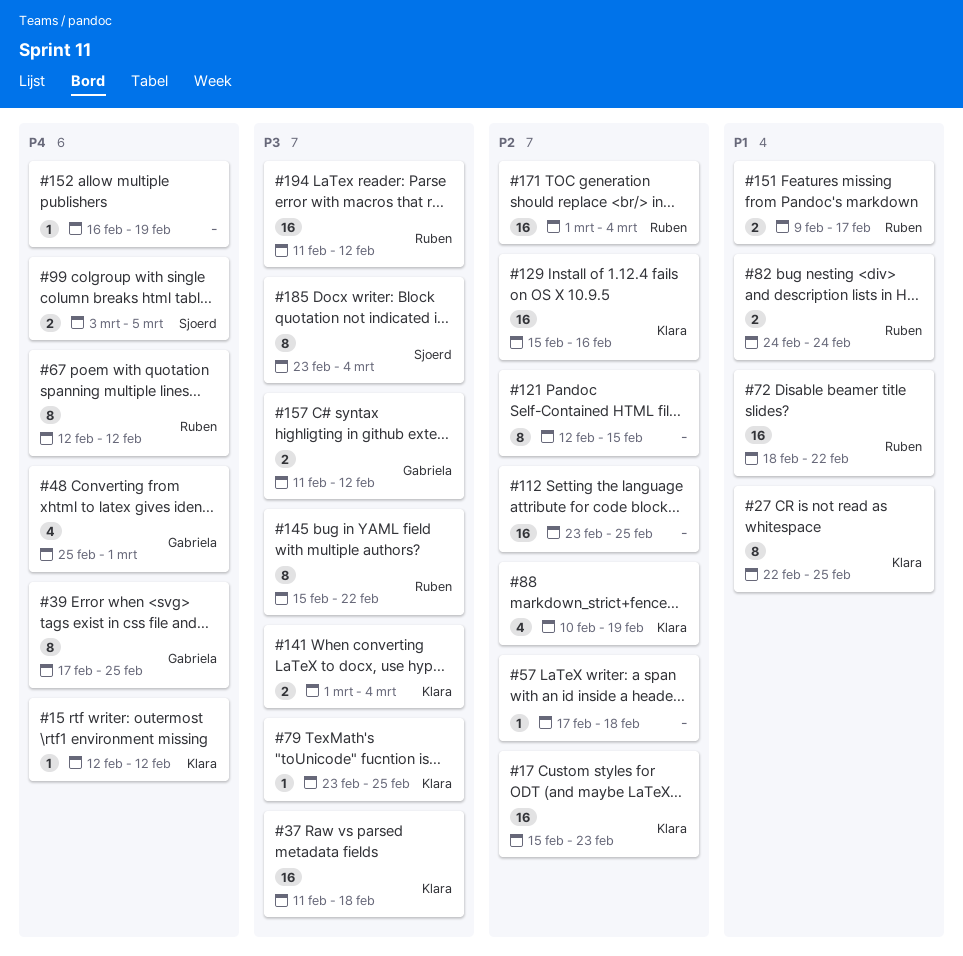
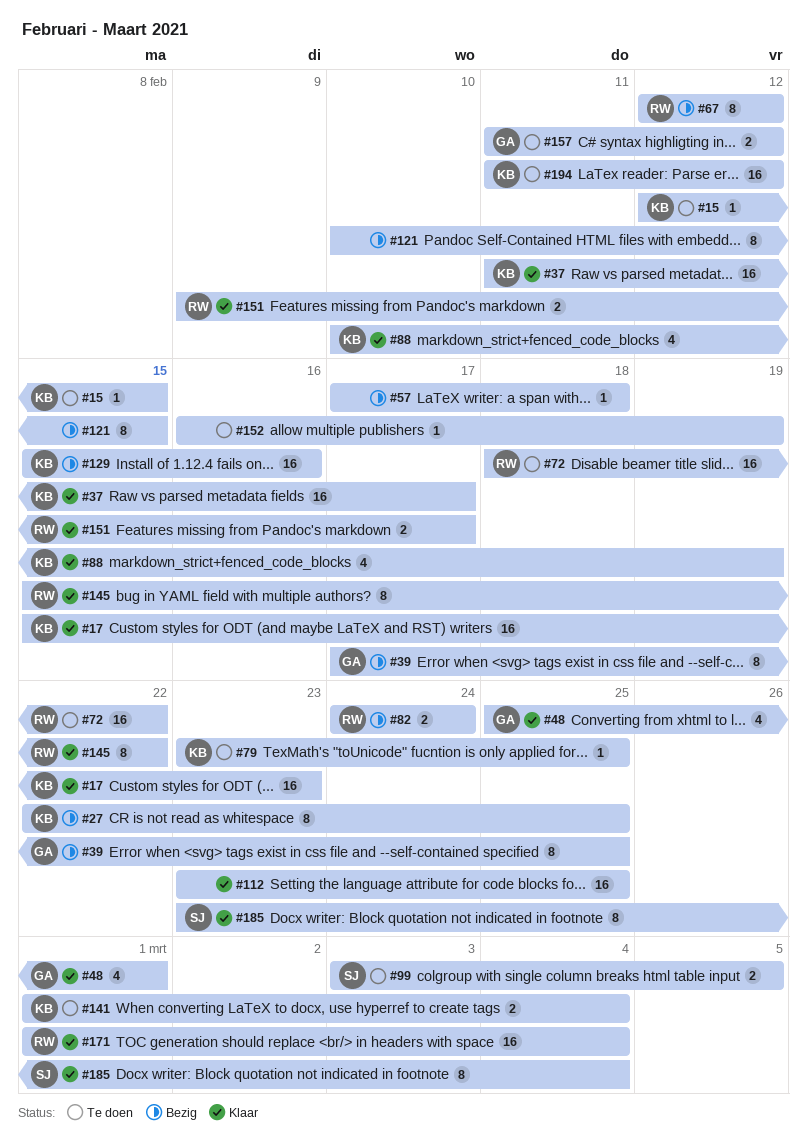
#15, due: Feb 12 -> Feb 15
#37, due: Feb 18 -> Feb 17
#121, start: Feb 12 -> Feb 10
#194, owner: Ruben -> Klara

